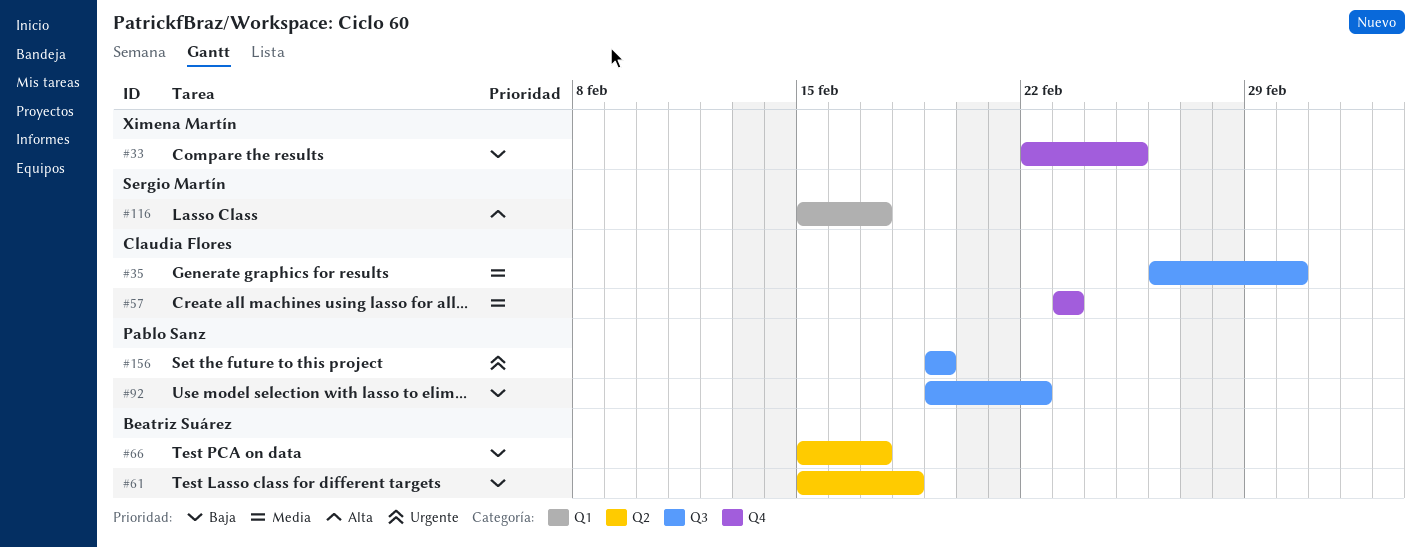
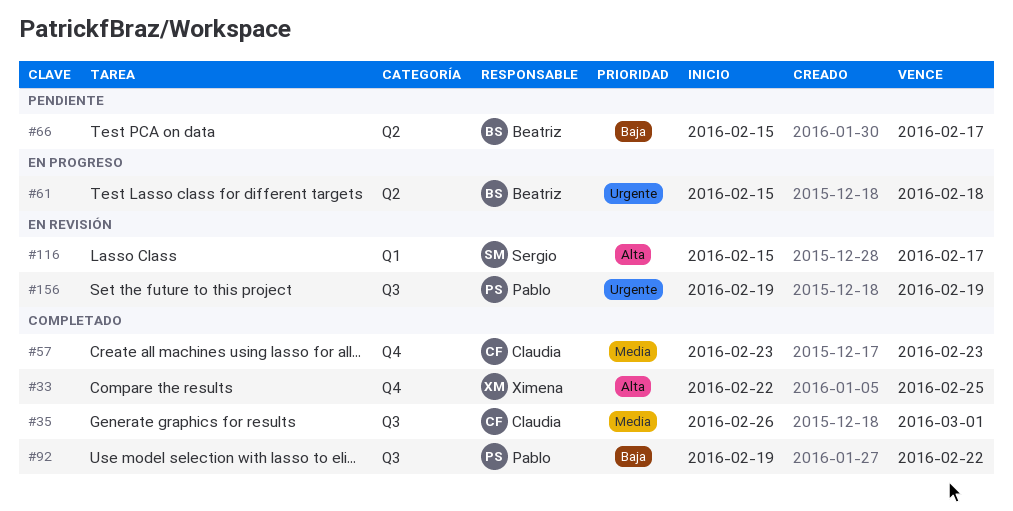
#33, priority: Baja -> Alta
#61, priority: Baja -> Urgente

